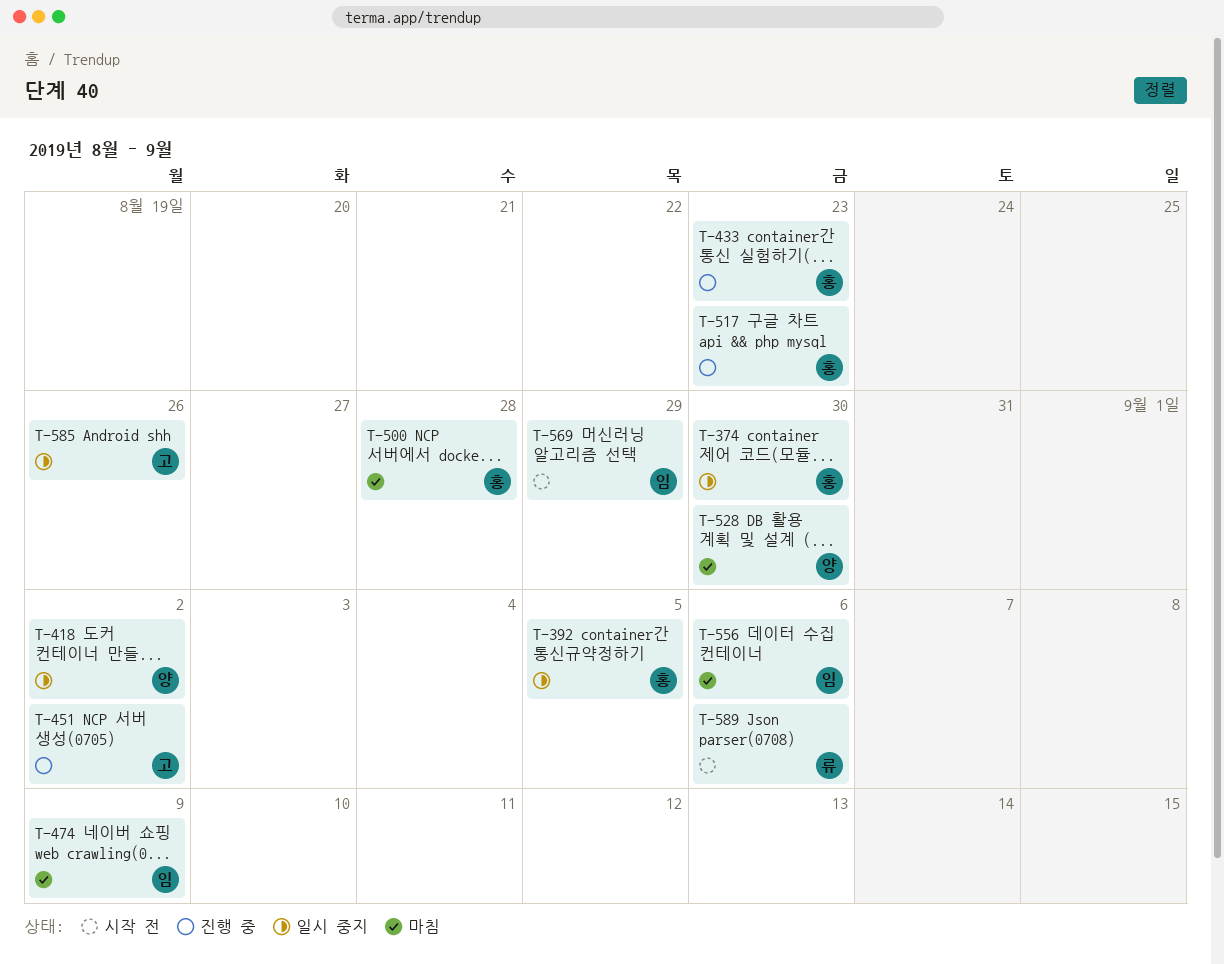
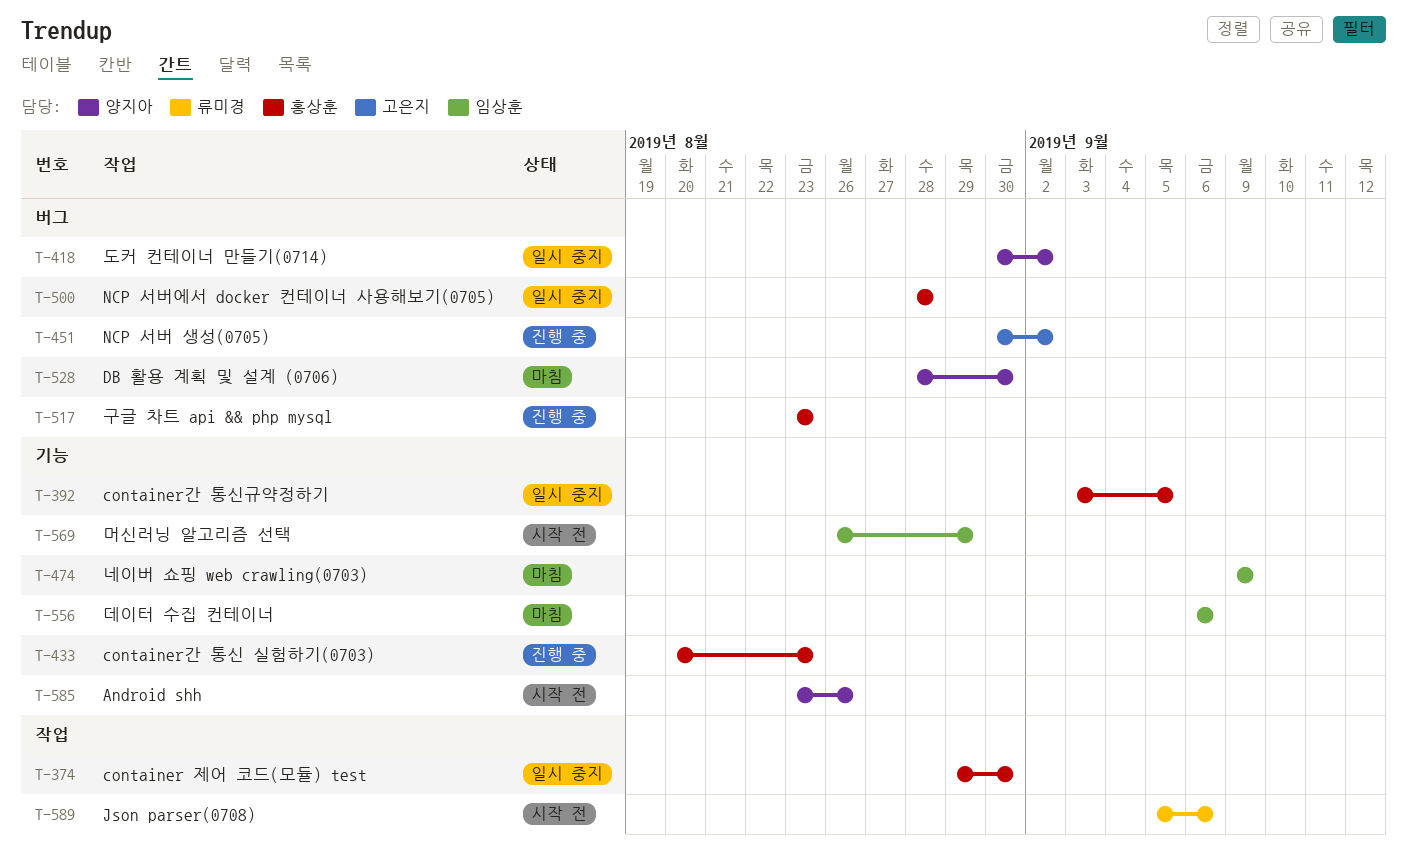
T-500, status: 마침 -> 일시 중지
T-585, status: 일시 중지 -> 시작 전
T-585, owner: 고은지 -> 양지아

